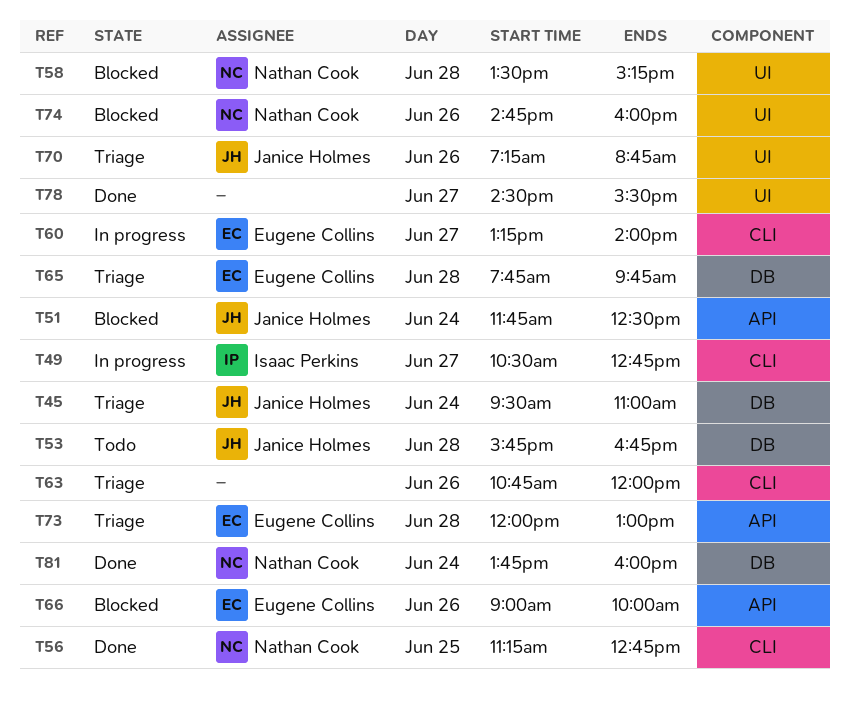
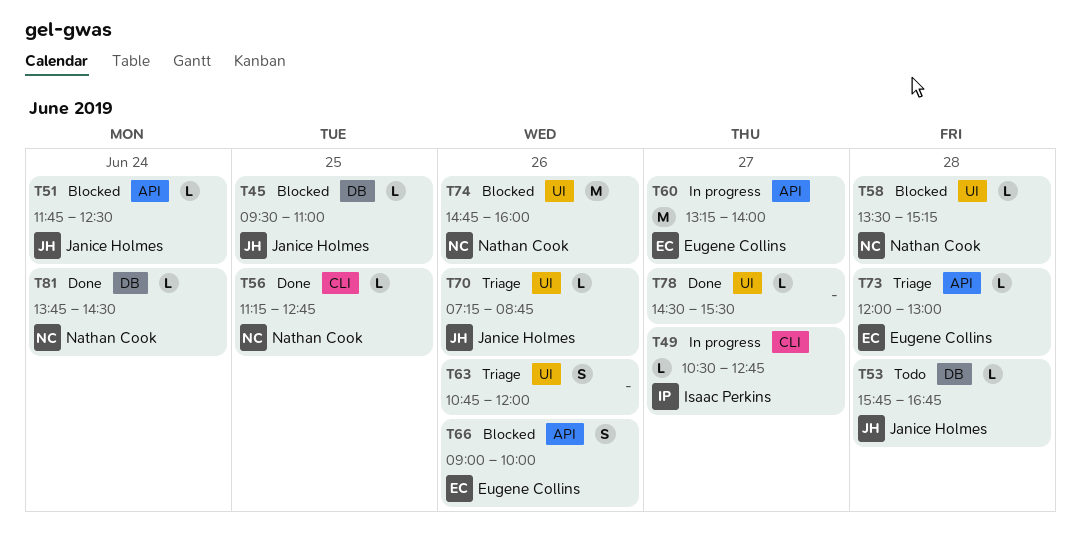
T45, status: Triage -> Blocked
T45, day: Jun 24 -> Jun 25
T60, label: CLI -> API
T63, label: CLI -> UI
T65: present -> none
T81, ends: 16:00 -> 14:30

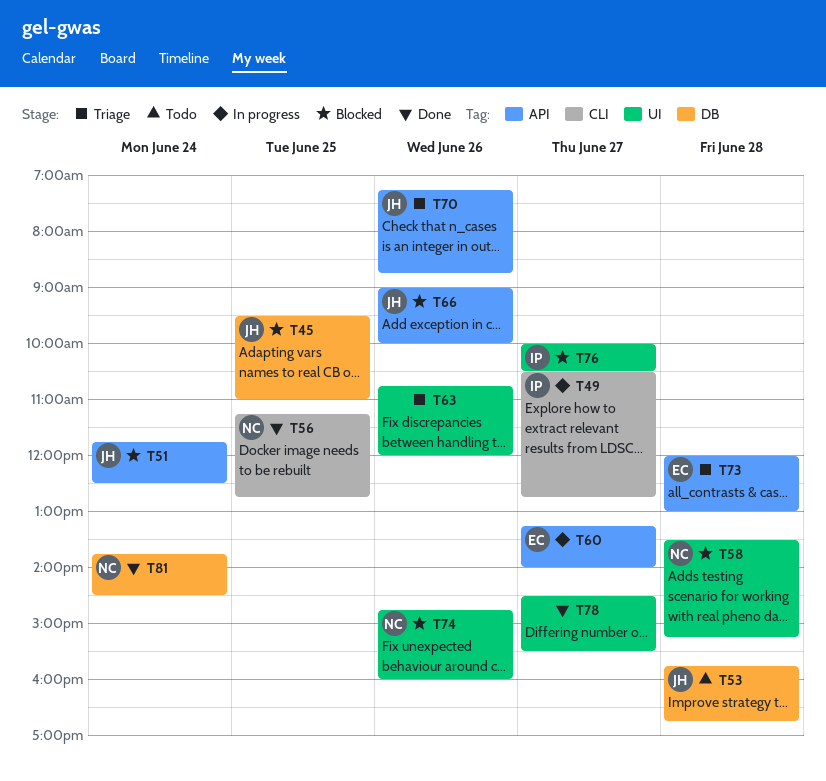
T66, owner: Eugene Collins -> Janice Holmes
T70, label: UI -> API
T76: none -> present

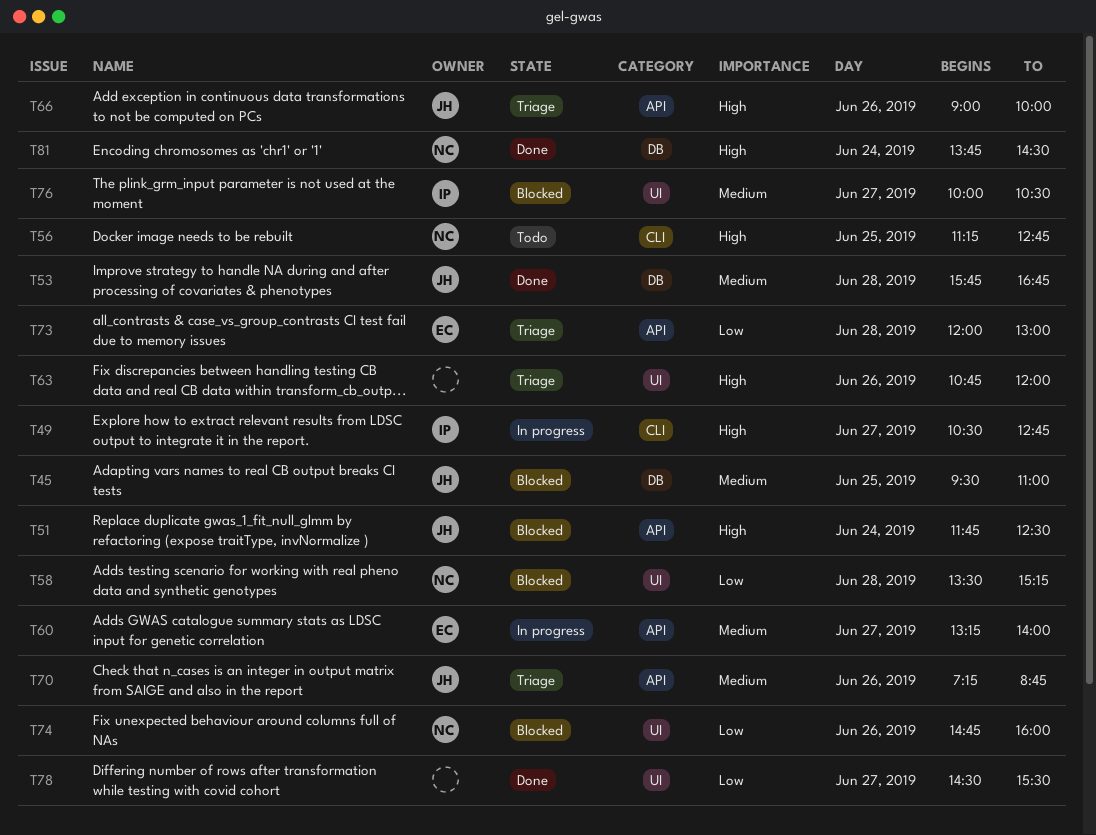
T53, status: Todo -> Done
T56, status: Done -> Todo
T66, status: Blocked -> Triage

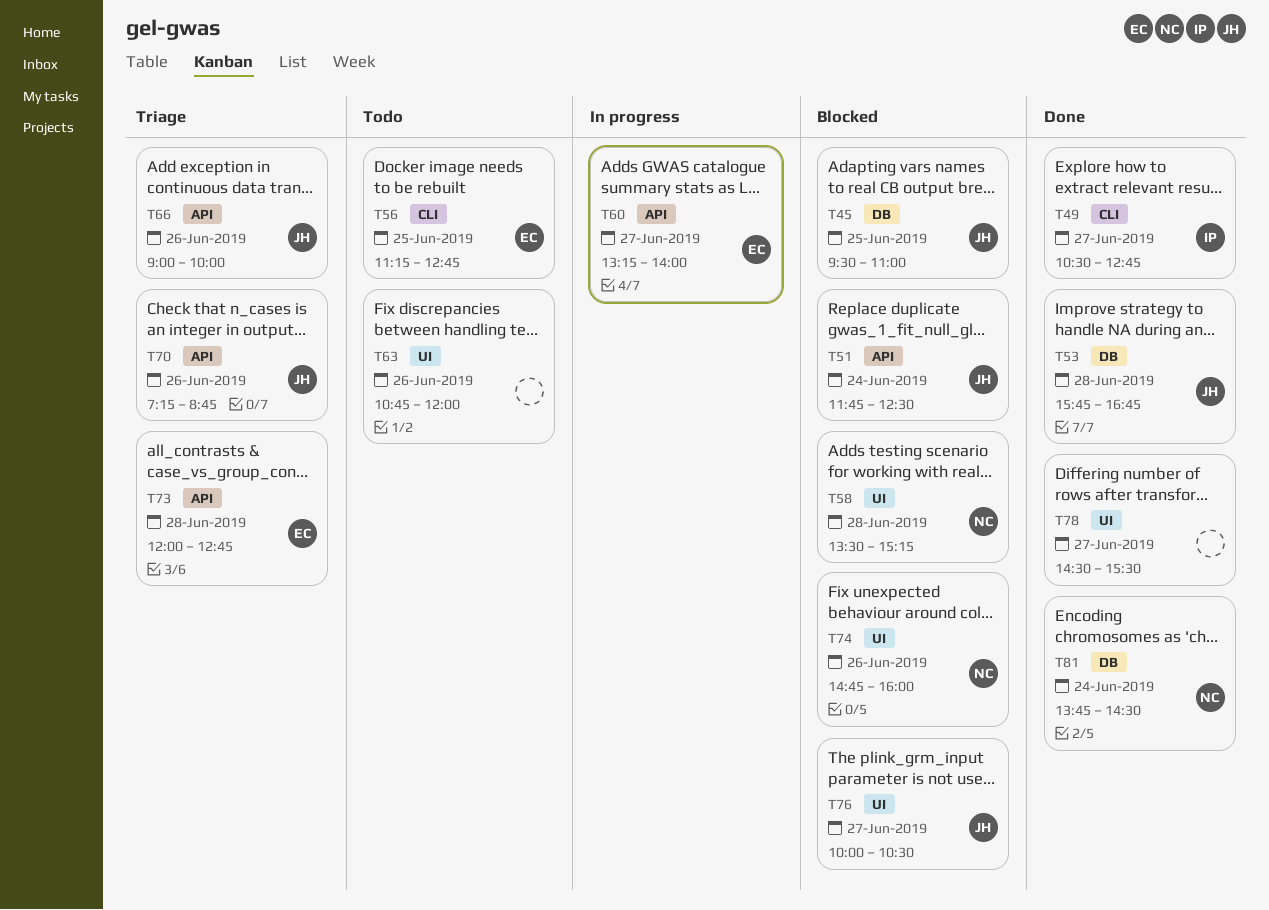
T49, status: In progress -> Done
T56, owner: NC -> EC
T63, status: Triage -> Todo
T73, ends: 13:00 -> 12:45
T76, owner: IP -> JH

